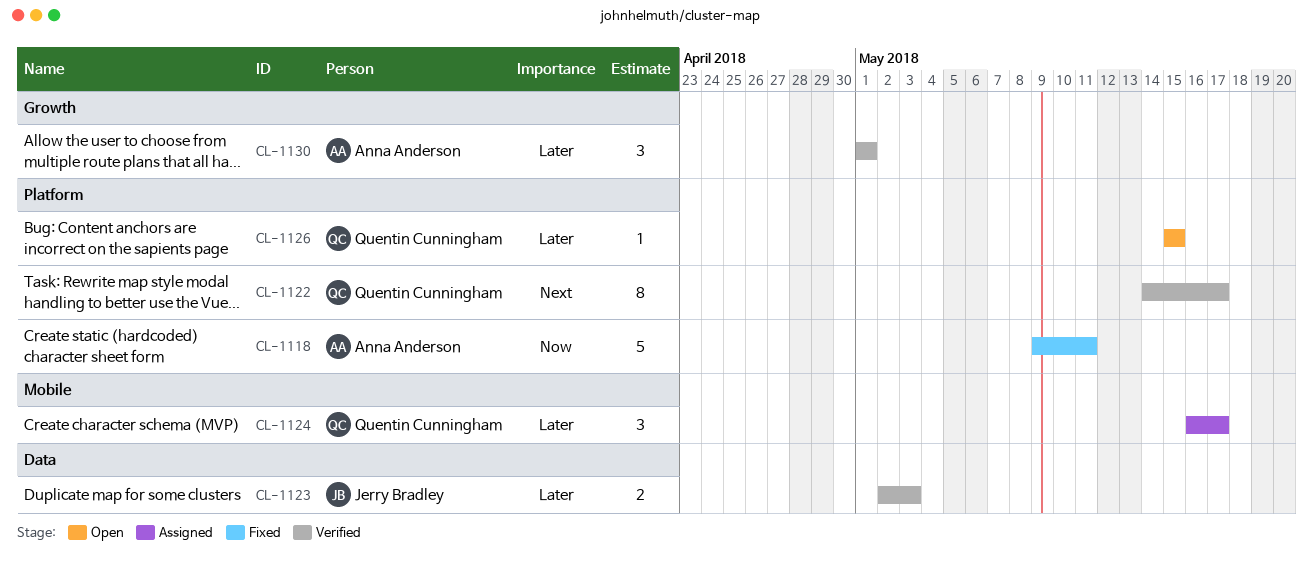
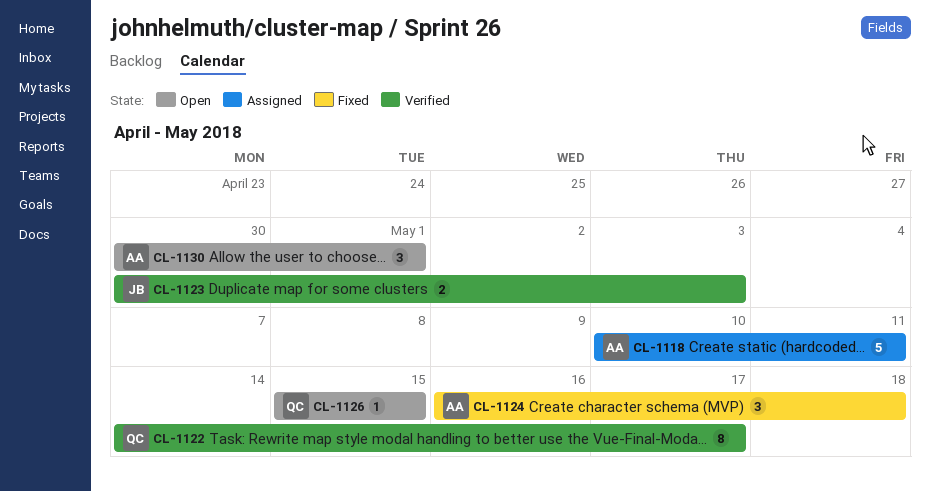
CL-1118, status: Fixed -> Assigned
CL-1118, start: May 9 -> May 10
CL-1123, start: May 2 -> Apr 30
CL-1124, status: Assigned -> Fixed
CL-1124, owner: Quentin Cunningham -> Anna Anderson
CL-1124, due: May 17 -> May 18
CL-1130, status: Verified -> Open
CL-1130, start: May 1 -> Apr 30

